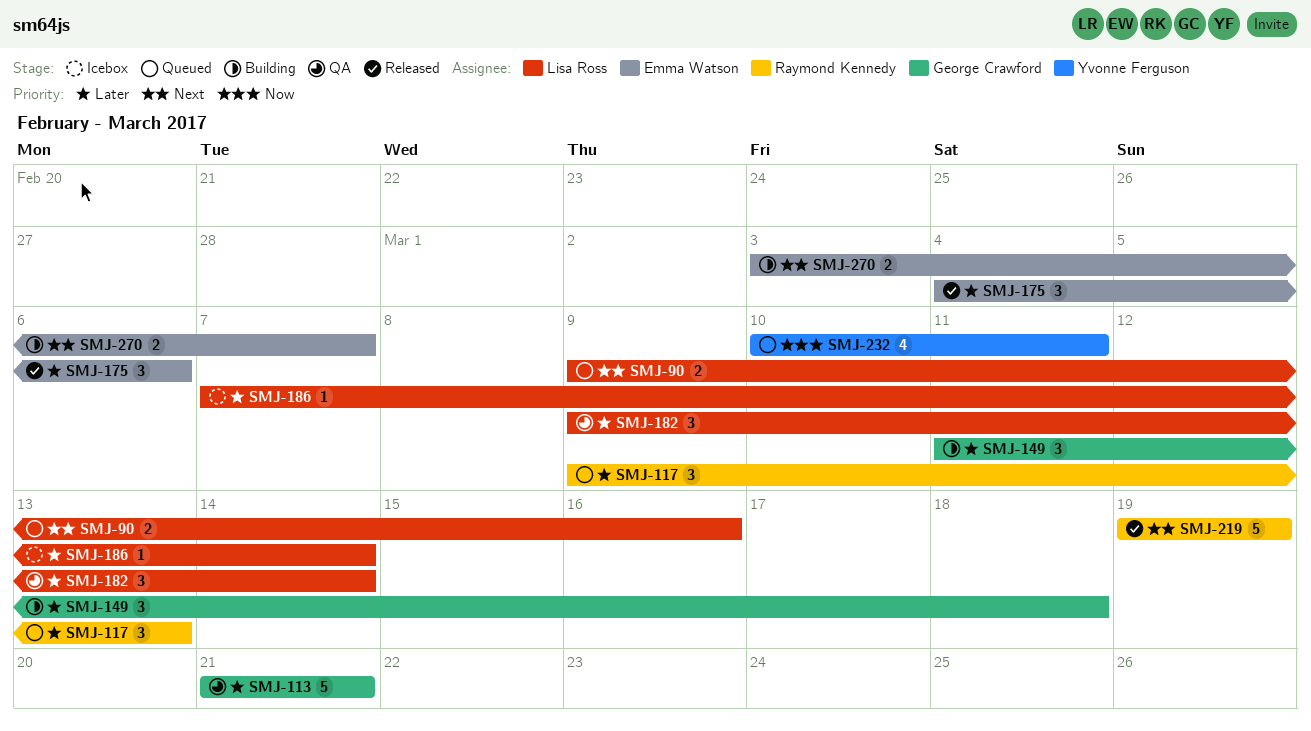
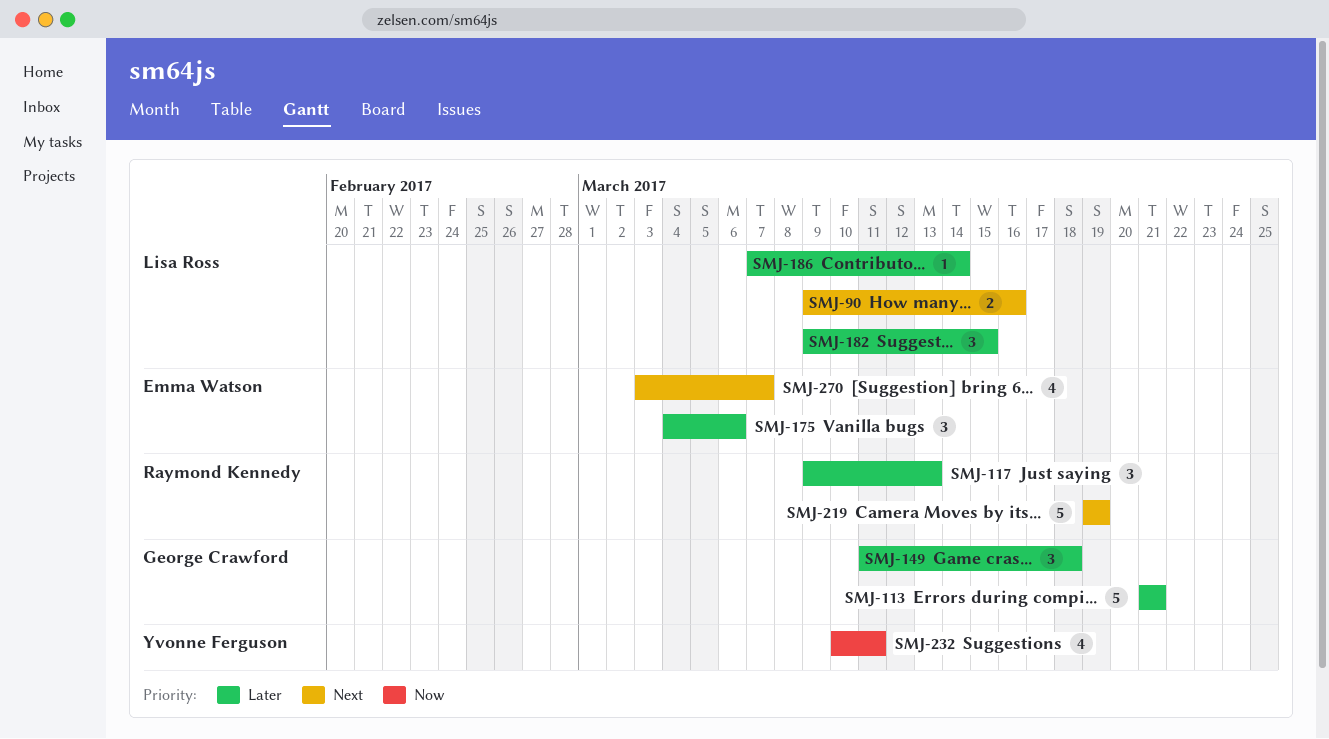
SMJ-182, due: Mar 14 -> Mar 15
SMJ-270, estimate: 2 -> 4

